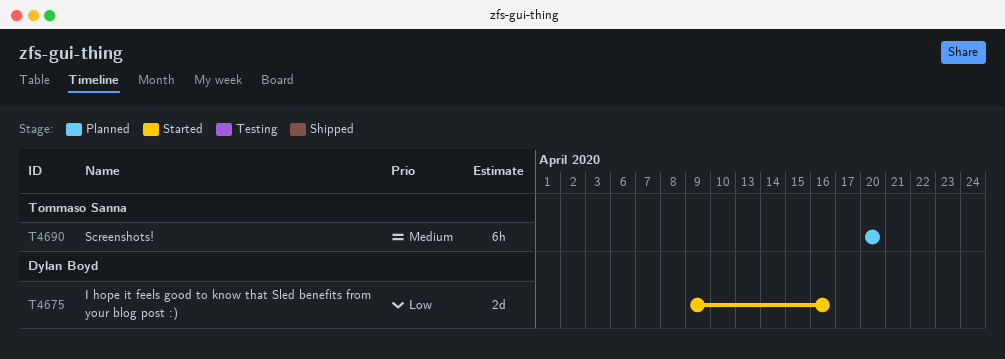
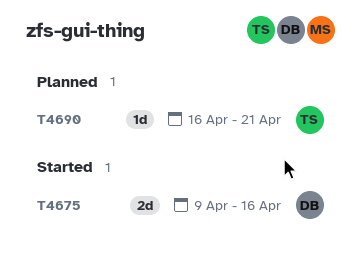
T4690, estimate: 6h -> 1d
T4690, start: Apr 20 -> Apr 16
T4690, due: Apr 20 -> Apr 21

